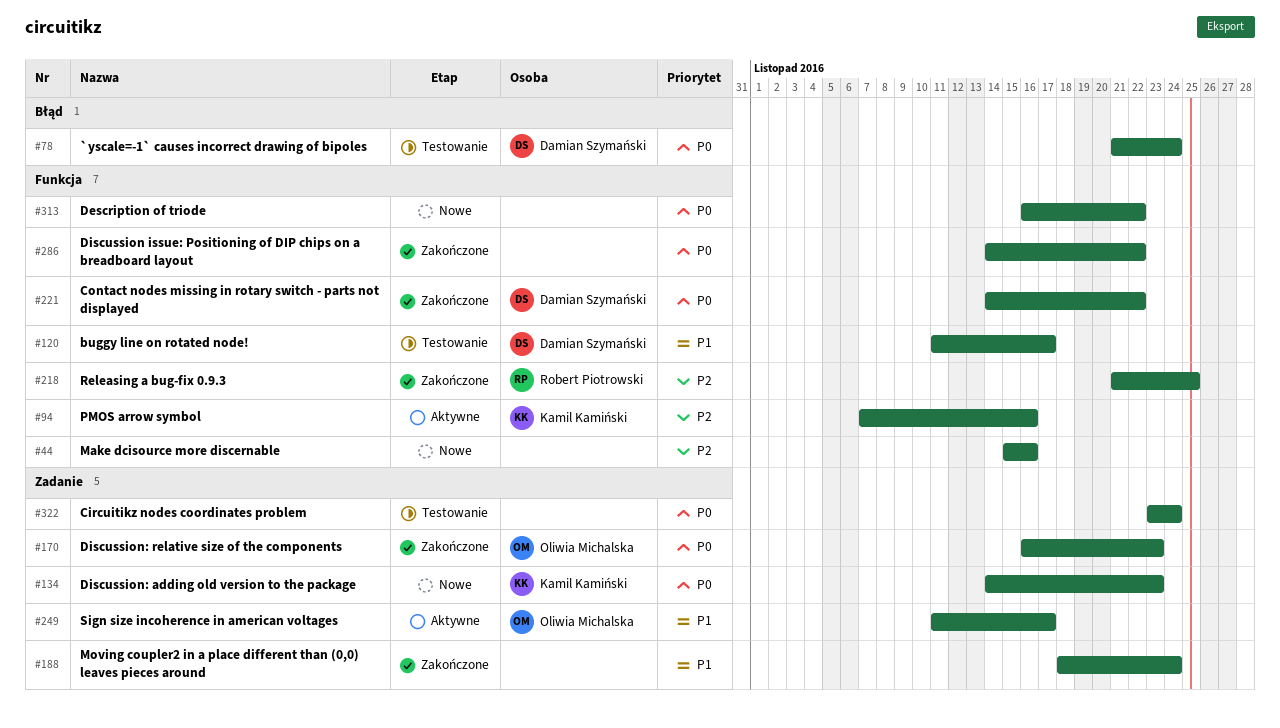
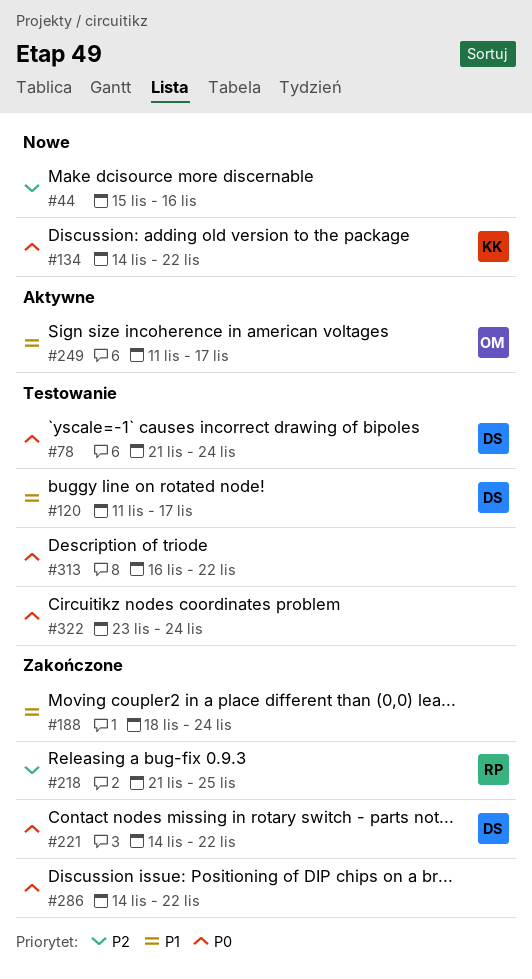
#94: present -> none
#134, due: Nov 23 -> Nov 22
#170: present -> none
#313, status: Nowe -> Testowanie

